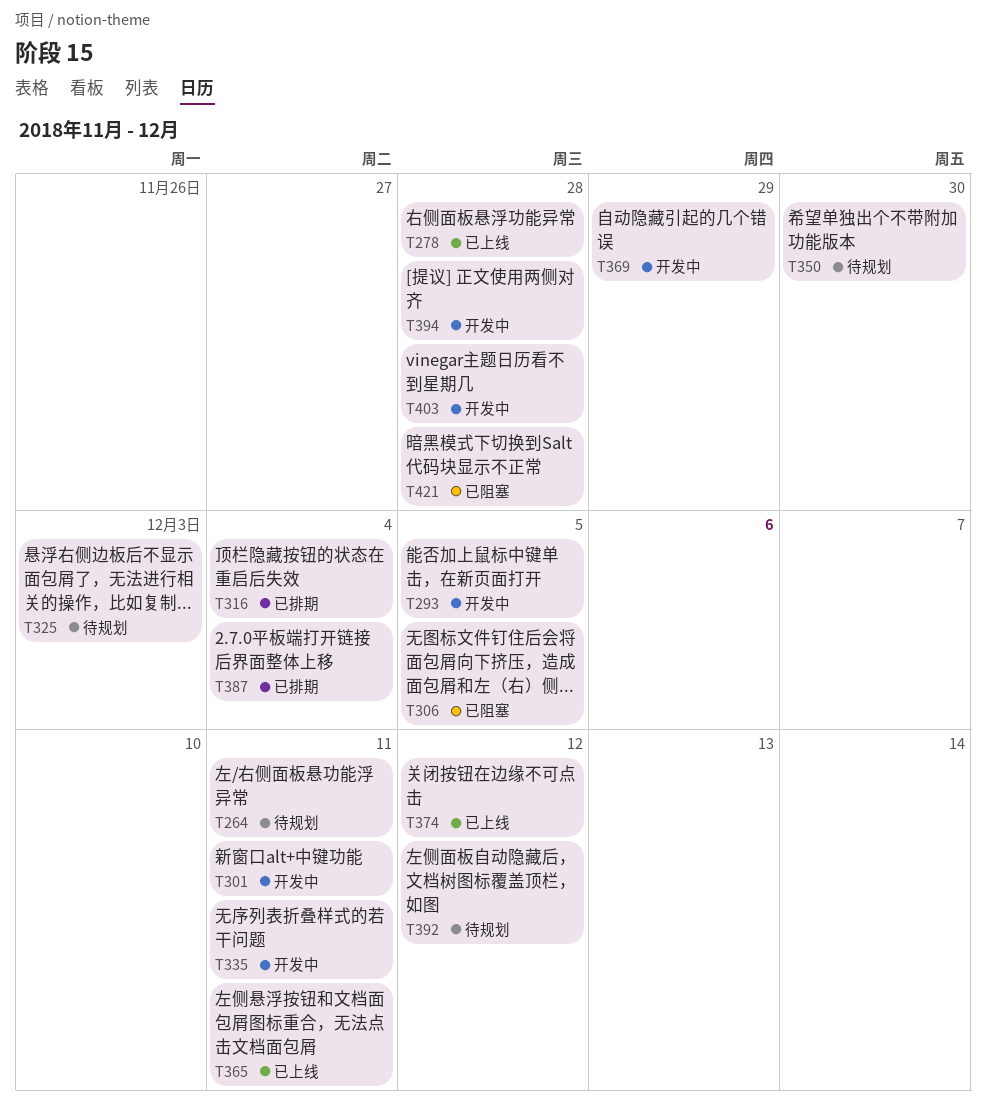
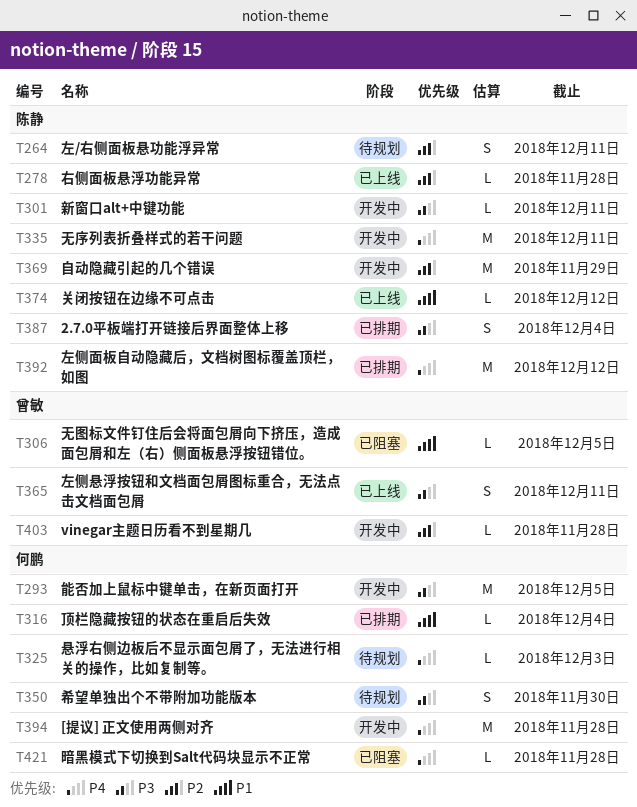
T392, status: 待规划 -> 已排期

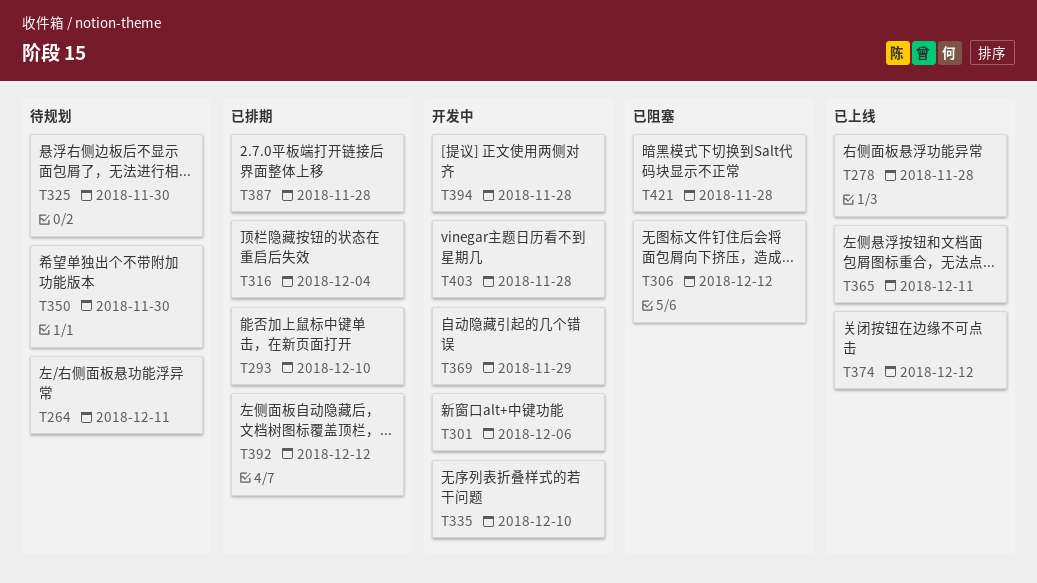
T293, status: 开发中 -> 已排期
T293, due: Dec 5 -> Dec 10
T301, due: Dec 11 -> Dec 6
T306, due: Dec 5 -> Dec 12
T325, due: Dec 3 -> Nov 30
T335, due: Dec 11 -> Dec 10
T387, due: Dec 4 -> Nov 28

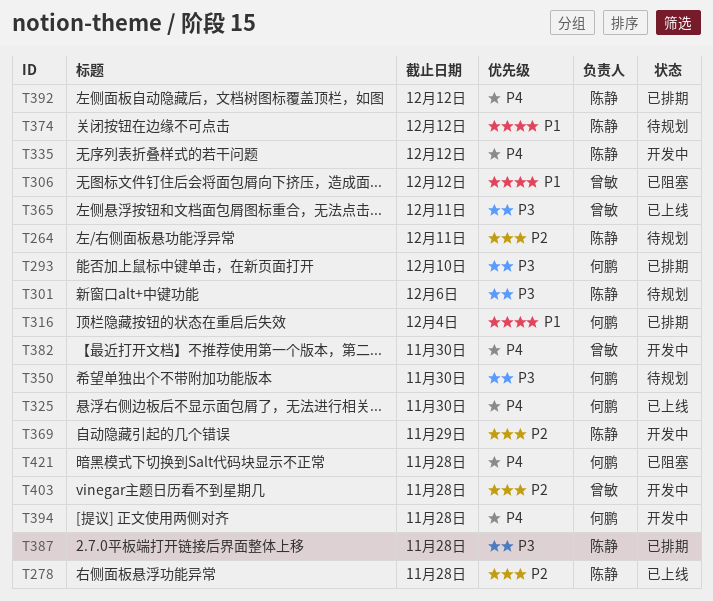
T301, status: 开发中 -> 待规划
T325, status: 待规划 -> 已上线
T335, due: Dec 10 -> Dec 12
T374, status: 已上线 -> 待规划
T382: none -> present

